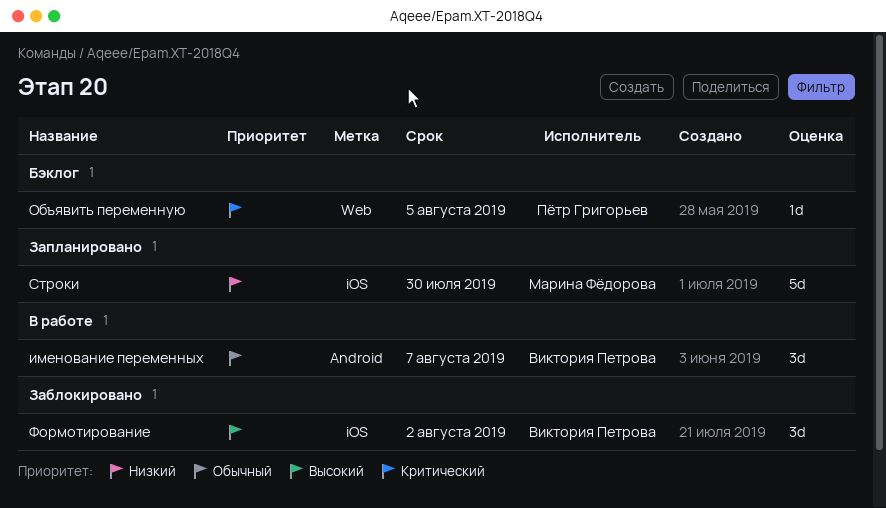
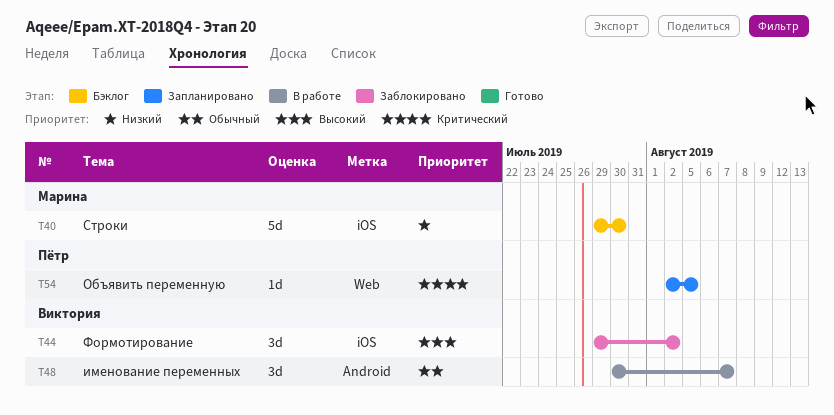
Объявить переменную, status: Бэклог -> Запланировано
Строки, status: Запланировано -> Бэклог

